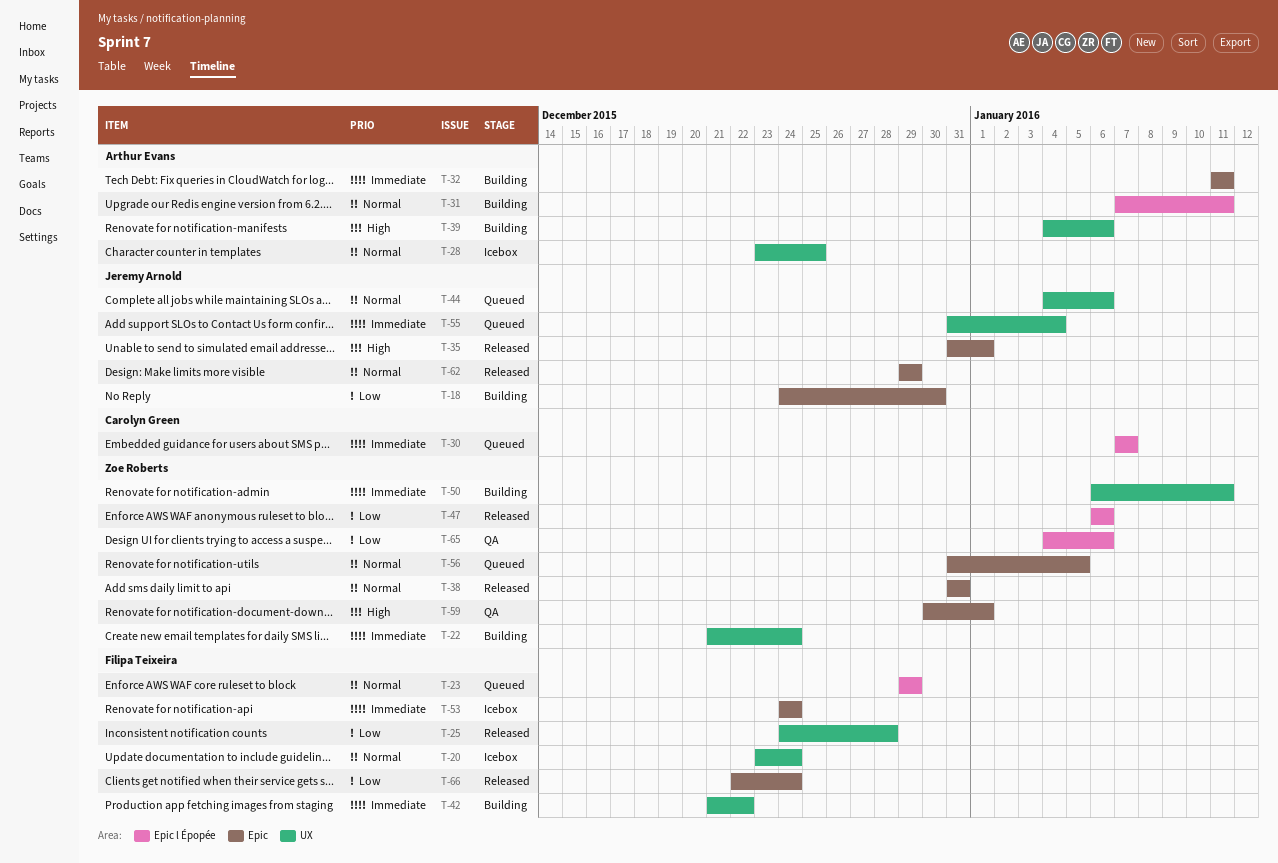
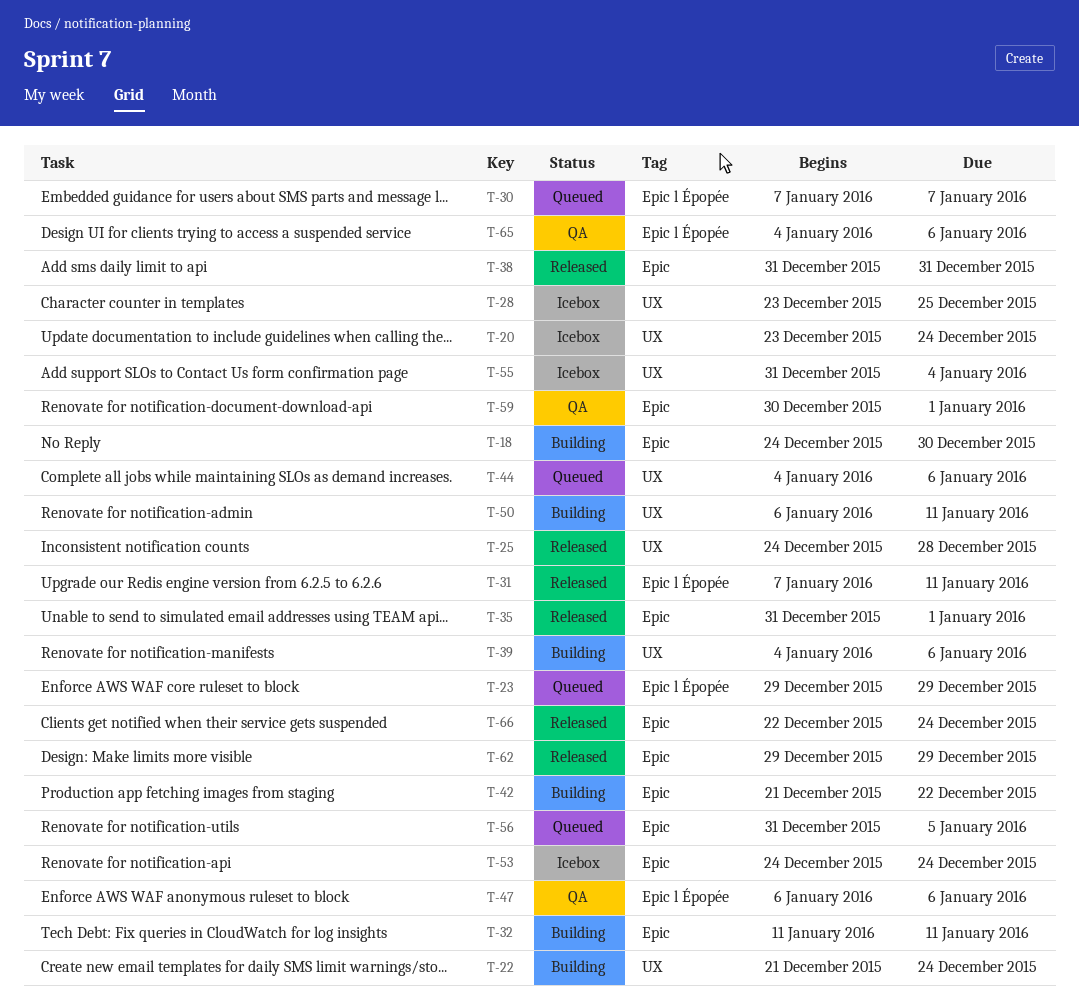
T-31, status: Building -> Released
T-42, label: UX -> Epic
T-47, status: Released -> QA
T-55, status: Queued -> Icebox

